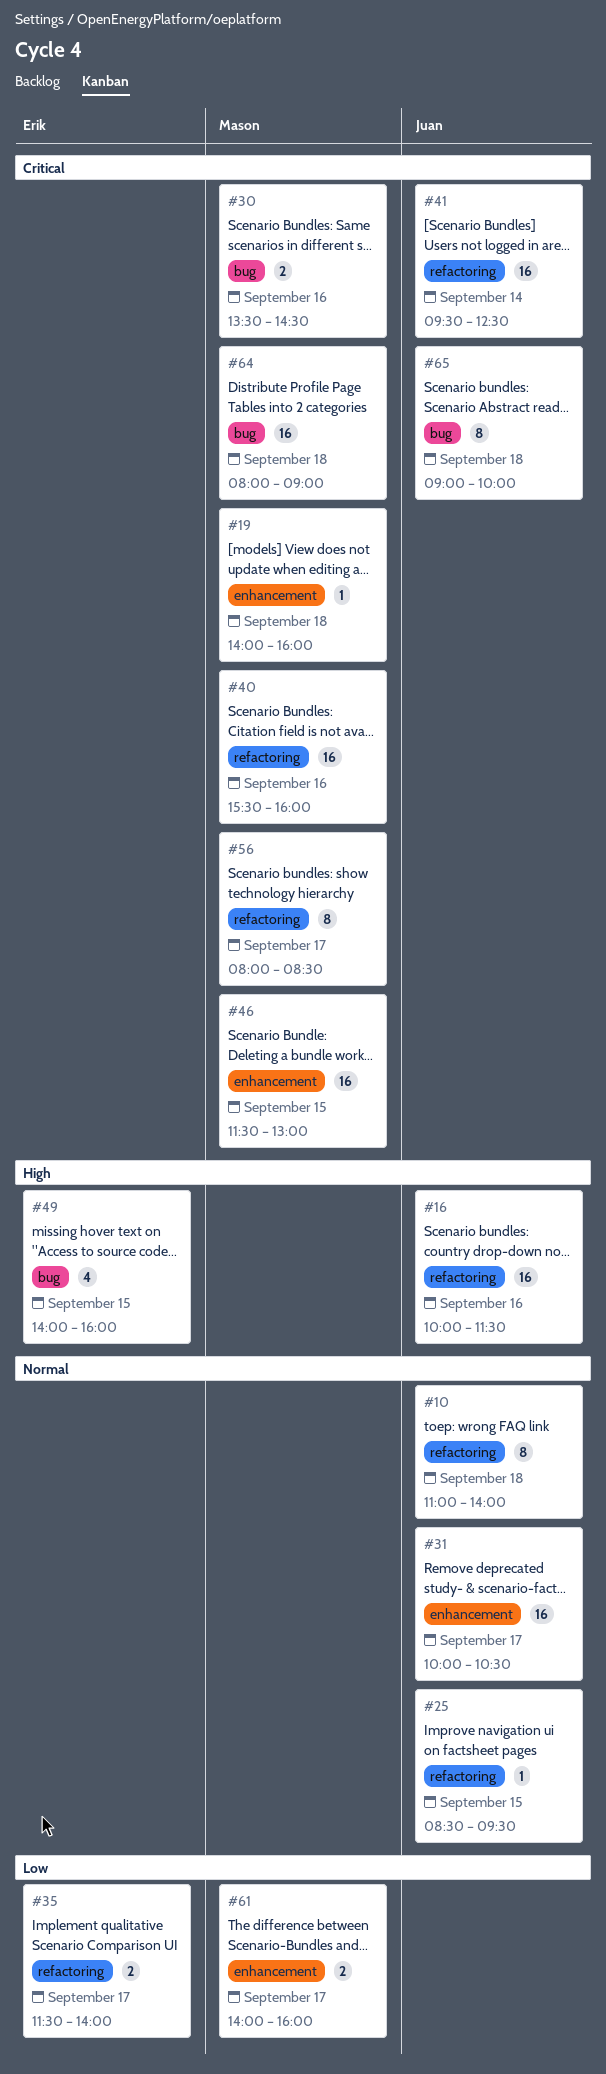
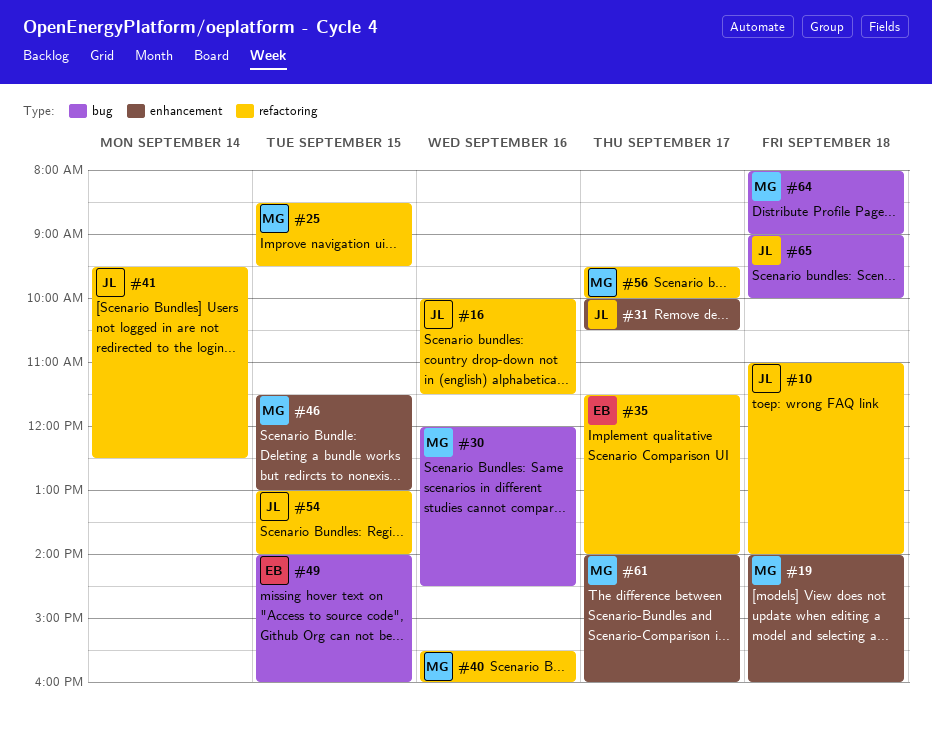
#25, owner: Juan -> Mason
#30, begins: 13:30 -> 12:00
#54: none -> present
#56, begins: 08:00 -> 09:30
#56, ends: 08:30 -> 10:00

